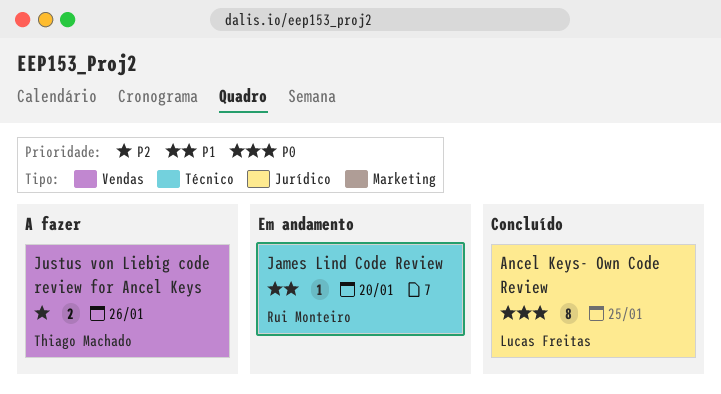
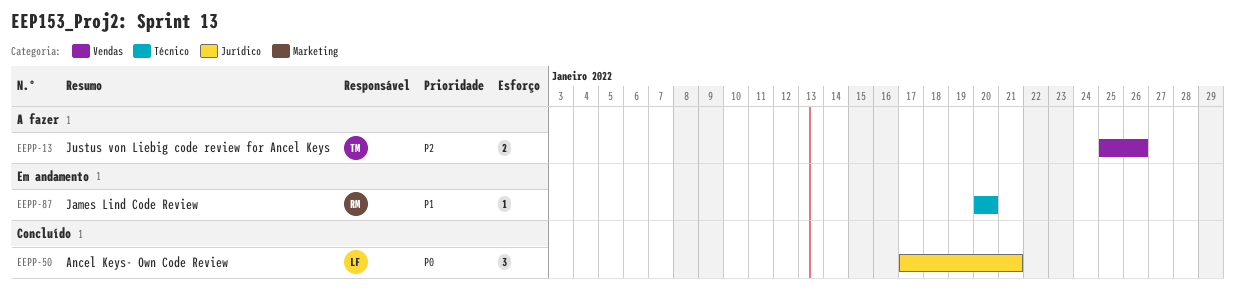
Ancel Keys- Own Code Review, estimate: 8 -> 3
Ancel Keys- Own Code Review, due: Jan 25 -> Jan 21

